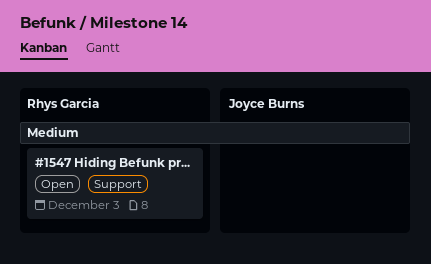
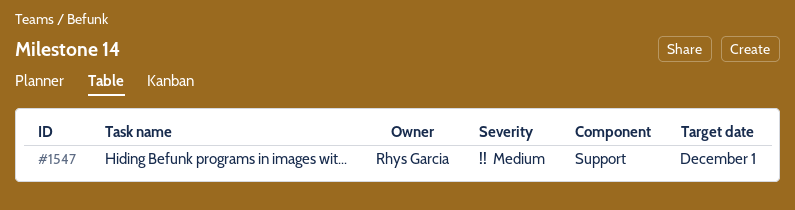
#1547, due: Dec 3 -> Dec 1

